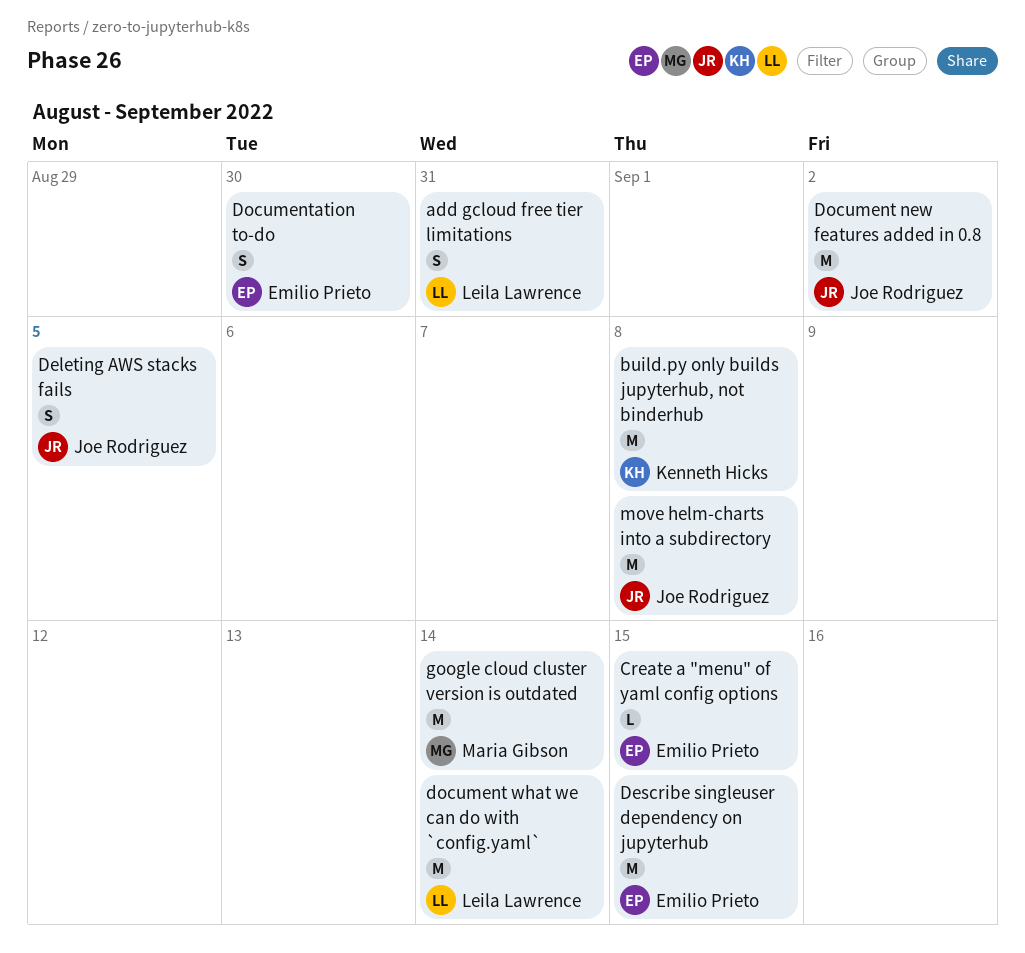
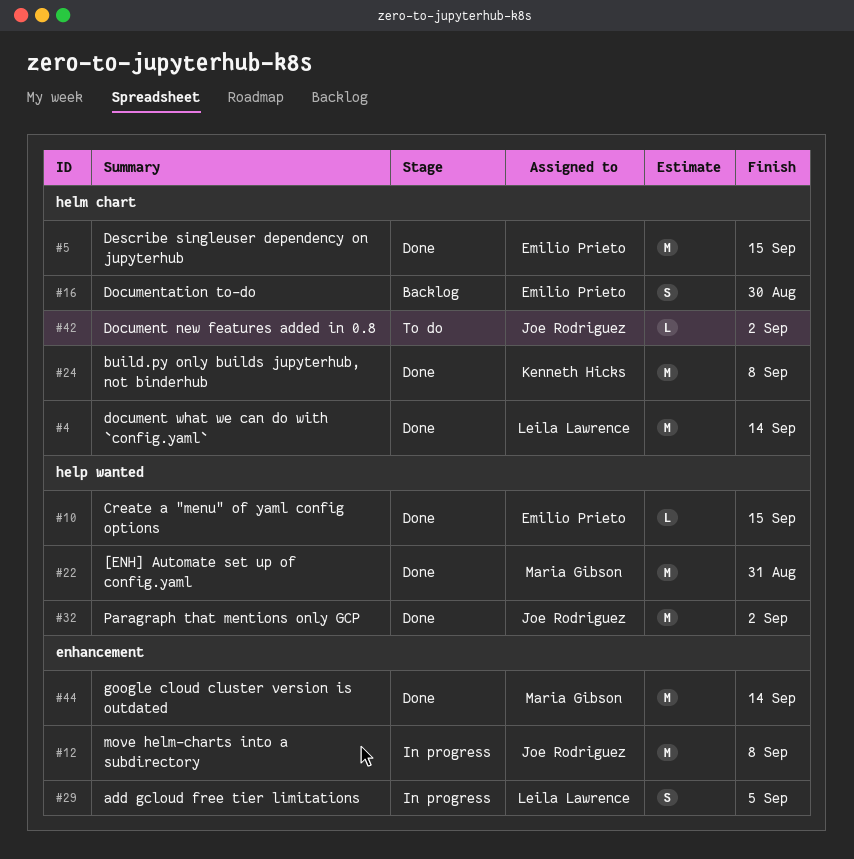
[ENH] Automate set up of config.yaml: none -> present
add gcloud free tier limitations, due: Aug 31 -> Sep 5
Deleting AWS stacks fails: present -> none
Document new features added in 0.8, estimate: M -> L
Paragraph that mentions only GCP: none -> present

